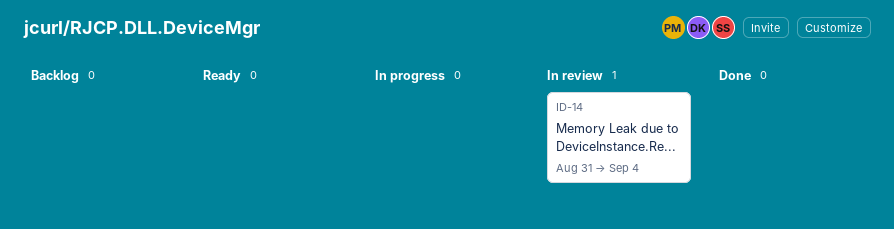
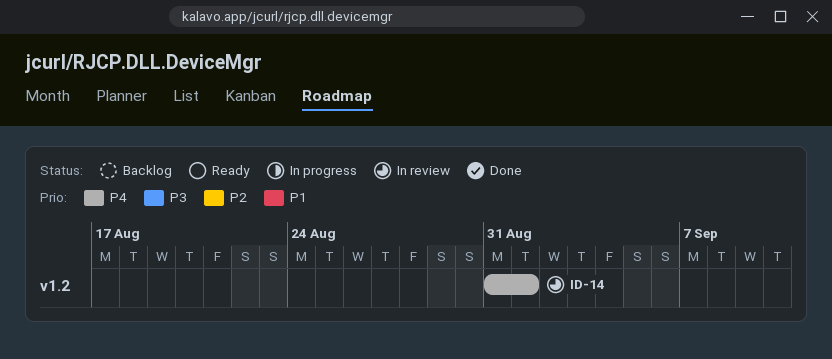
ID-14, due: Sep 4 -> Sep 1

